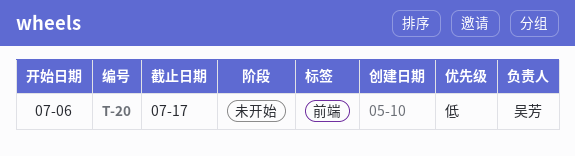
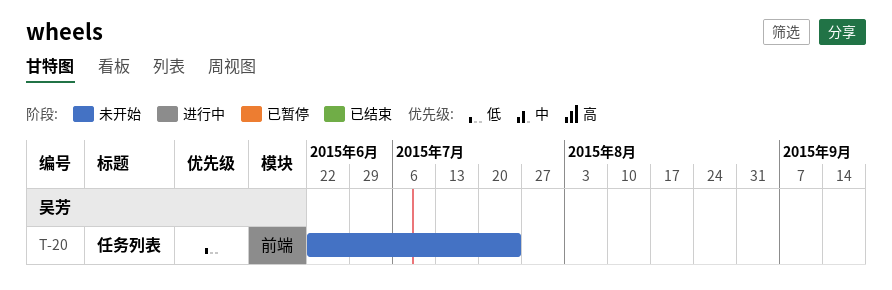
T-20, start: Jul 6 -> Jun 22
T-20, due: Jul 17 -> Jul 24

